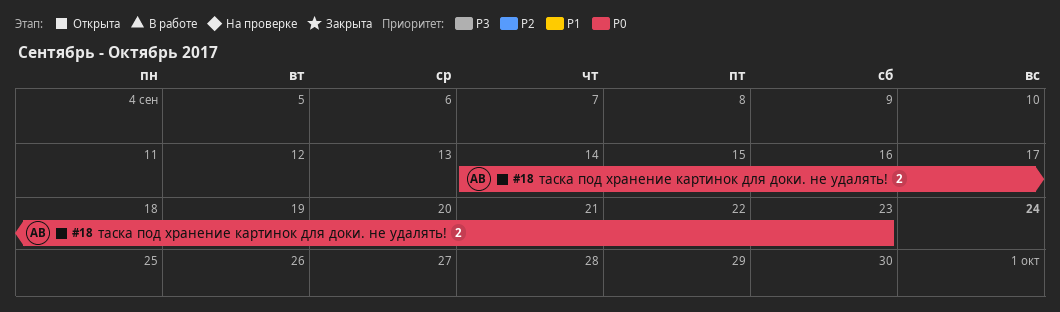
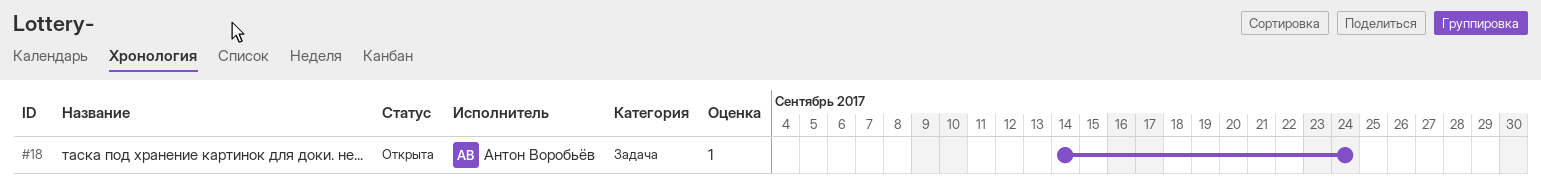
#18, estimate: 2 -> 1
#18, due: Sep 23 -> Sep 24

